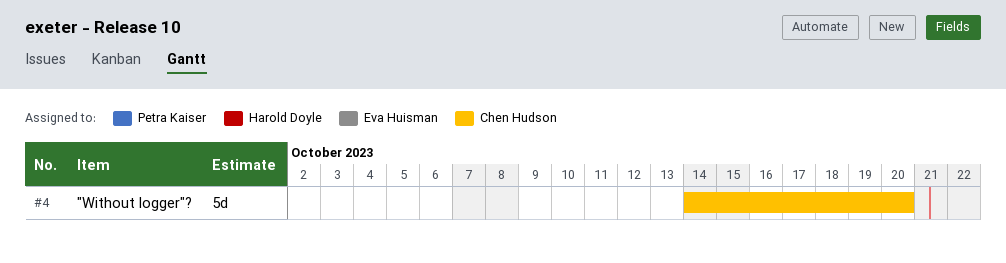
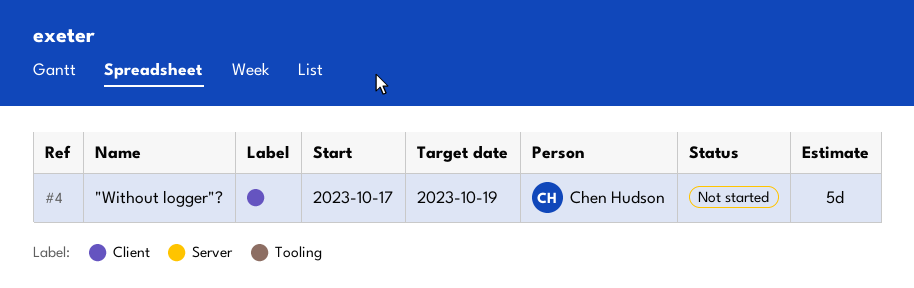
#4, start: Oct 14 -> Oct 17
#4, due: Oct 20 -> Oct 19

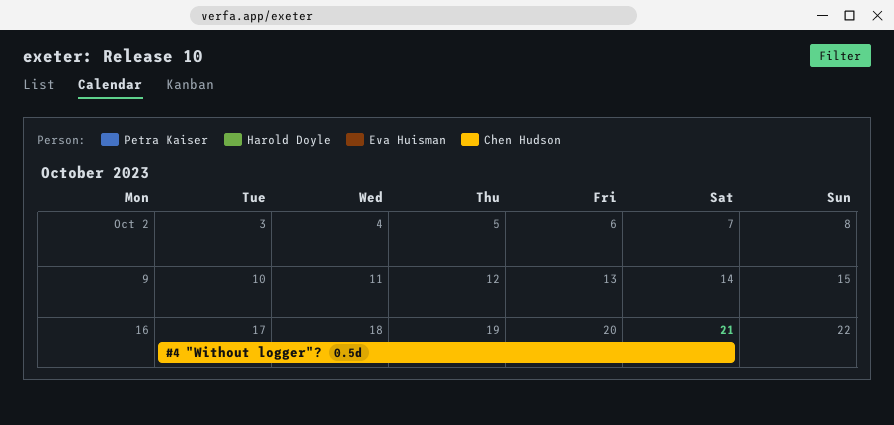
#4, estimate: 5d -> 0.5d
#4, due: Oct 19 -> Oct 21

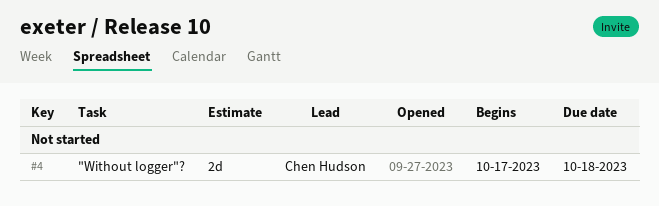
#4, estimate: 0.5d -> 2d
#4, due: Oct 21 -> Oct 18

